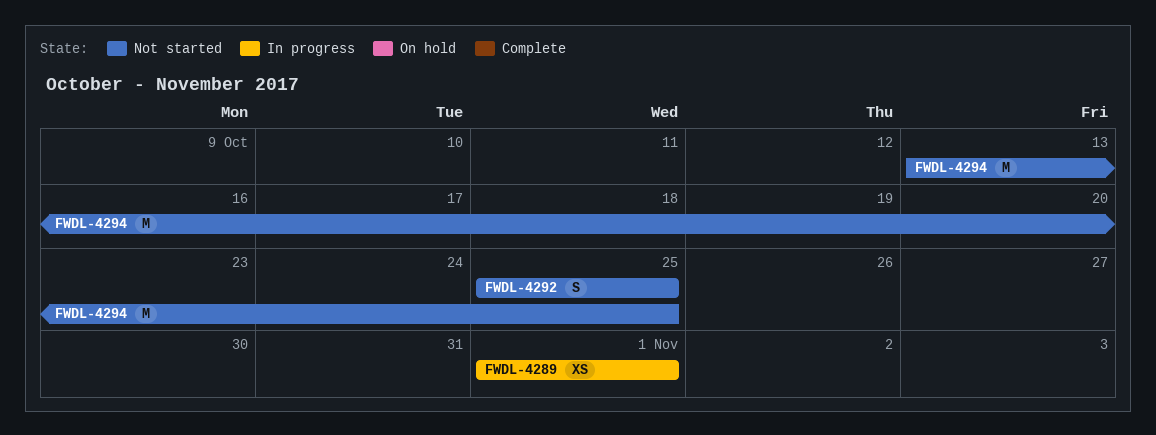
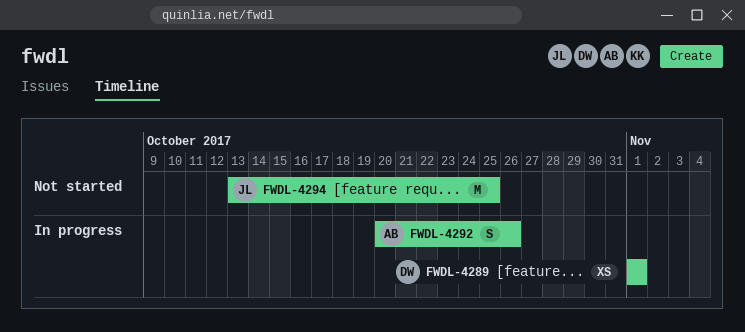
FWDL-4292, status: Not started -> In progress
FWDL-4292, start: Oct 25 -> Oct 20
FWDL-4292, due: Oct 25 -> Oct 26

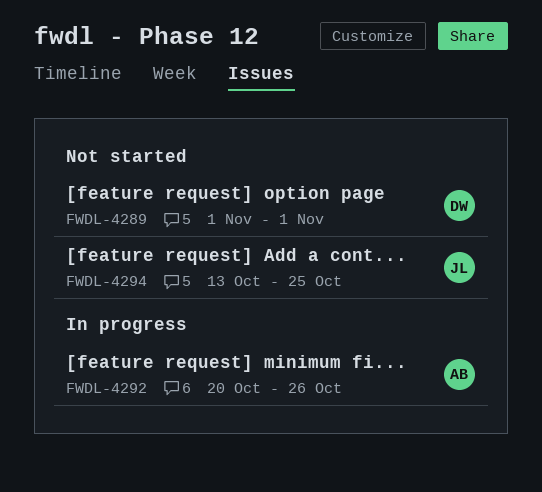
FWDL-4289, status: In progress -> Not started

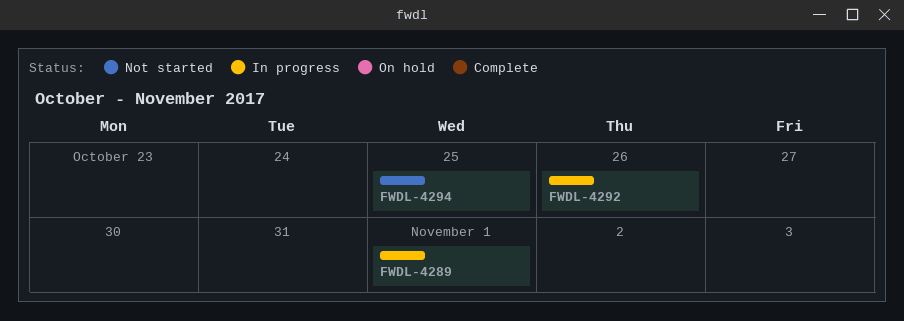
FWDL-4289, status: Not started -> In progress

